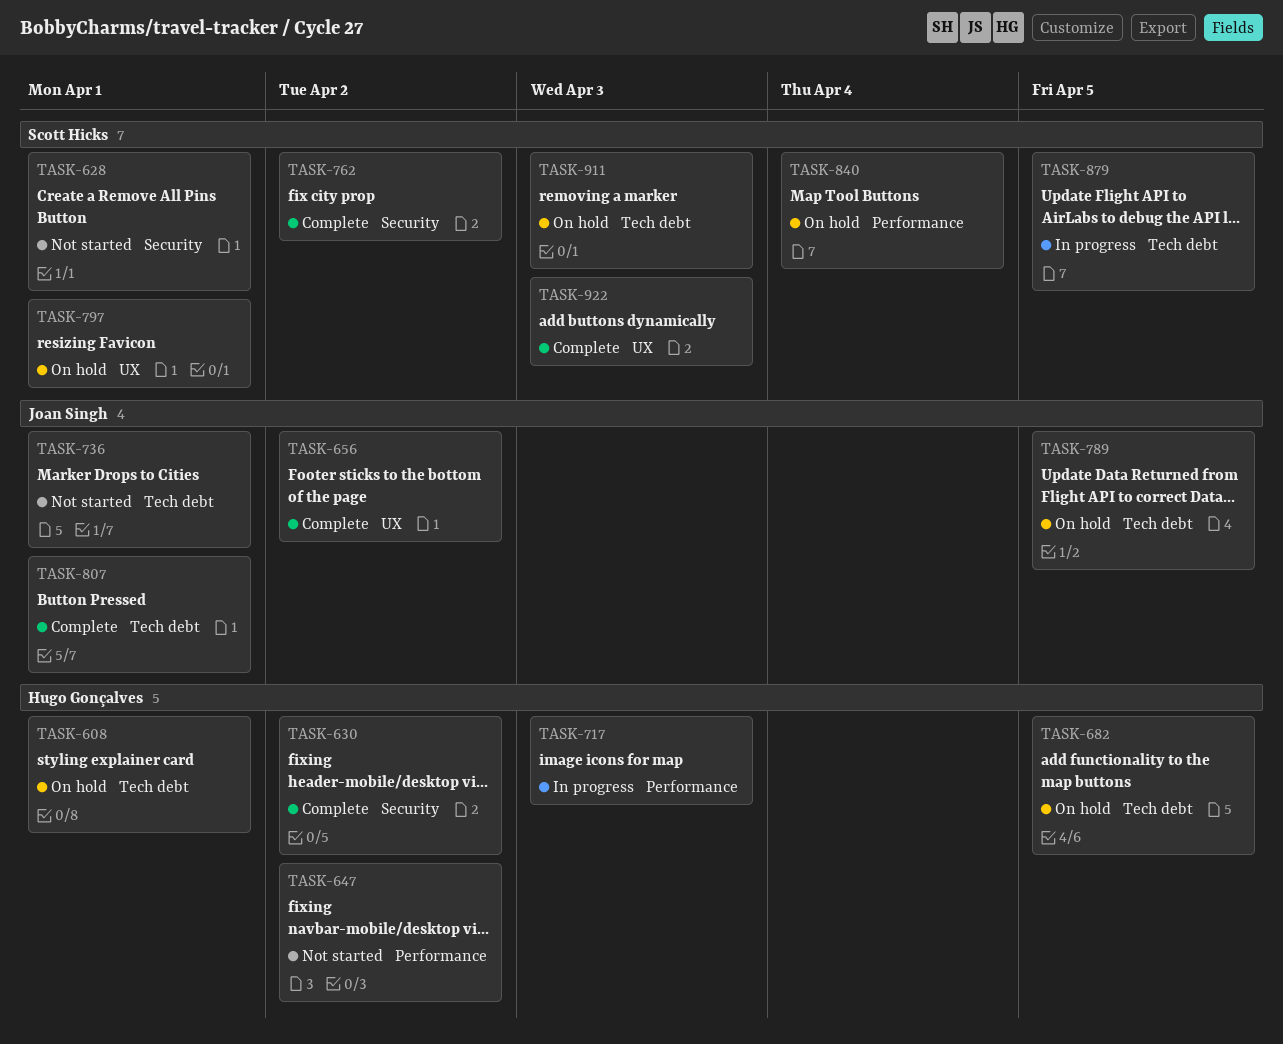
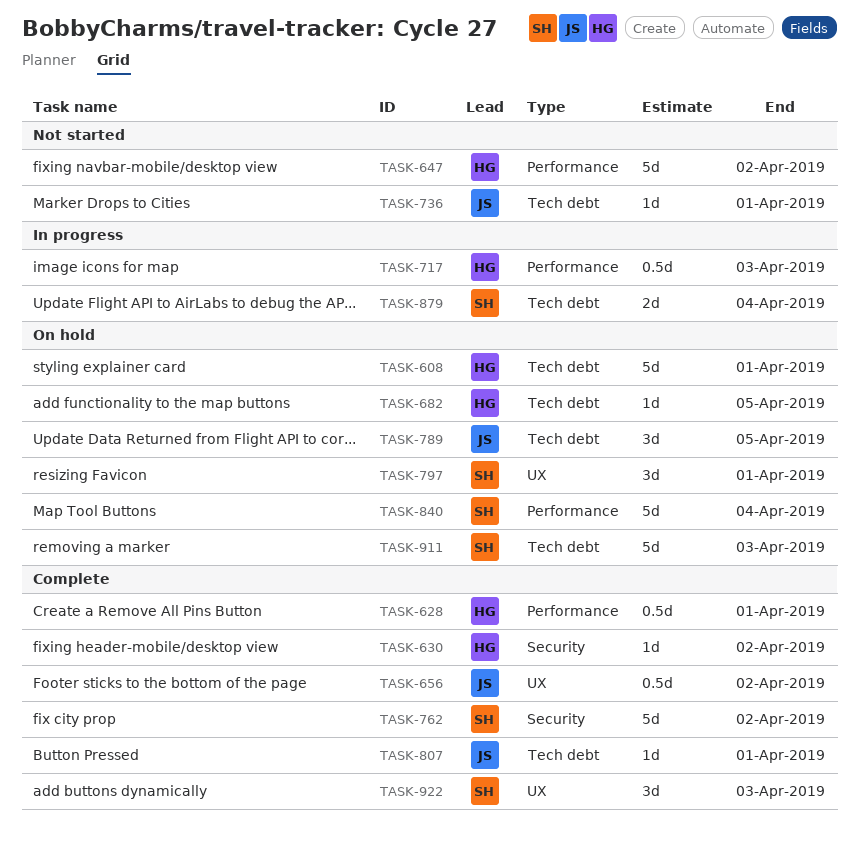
TASK-628, status: Not started -> Complete
TASK-628, owner: Scott Hicks -> Hugo Gonçalves
TASK-628, label: Security -> Performance
TASK-879, due: Apr 5 -> Apr 4

